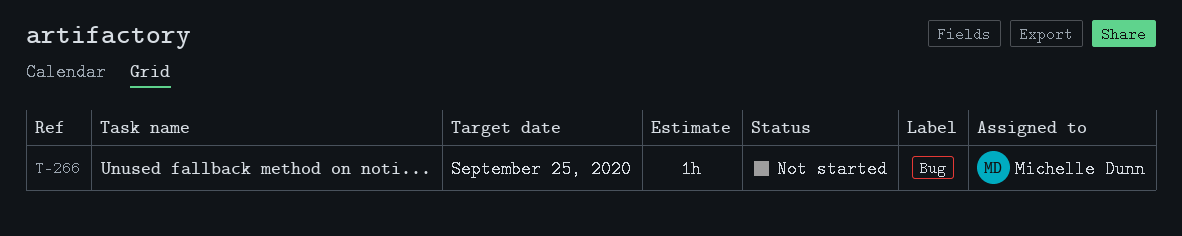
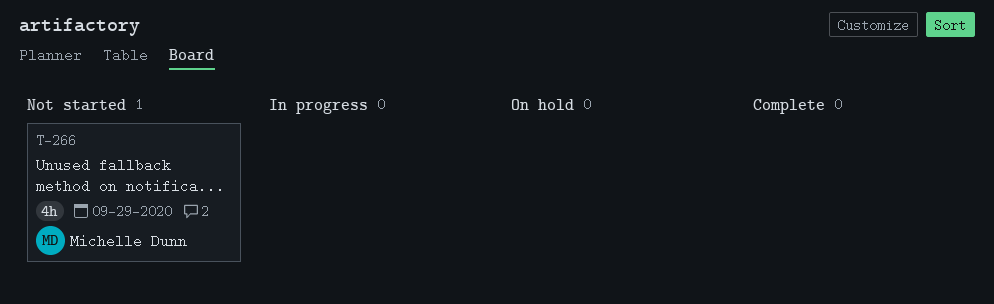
T-266, estimate: 1h -> 4h
T-266, due: Sep 25 -> Sep 29

